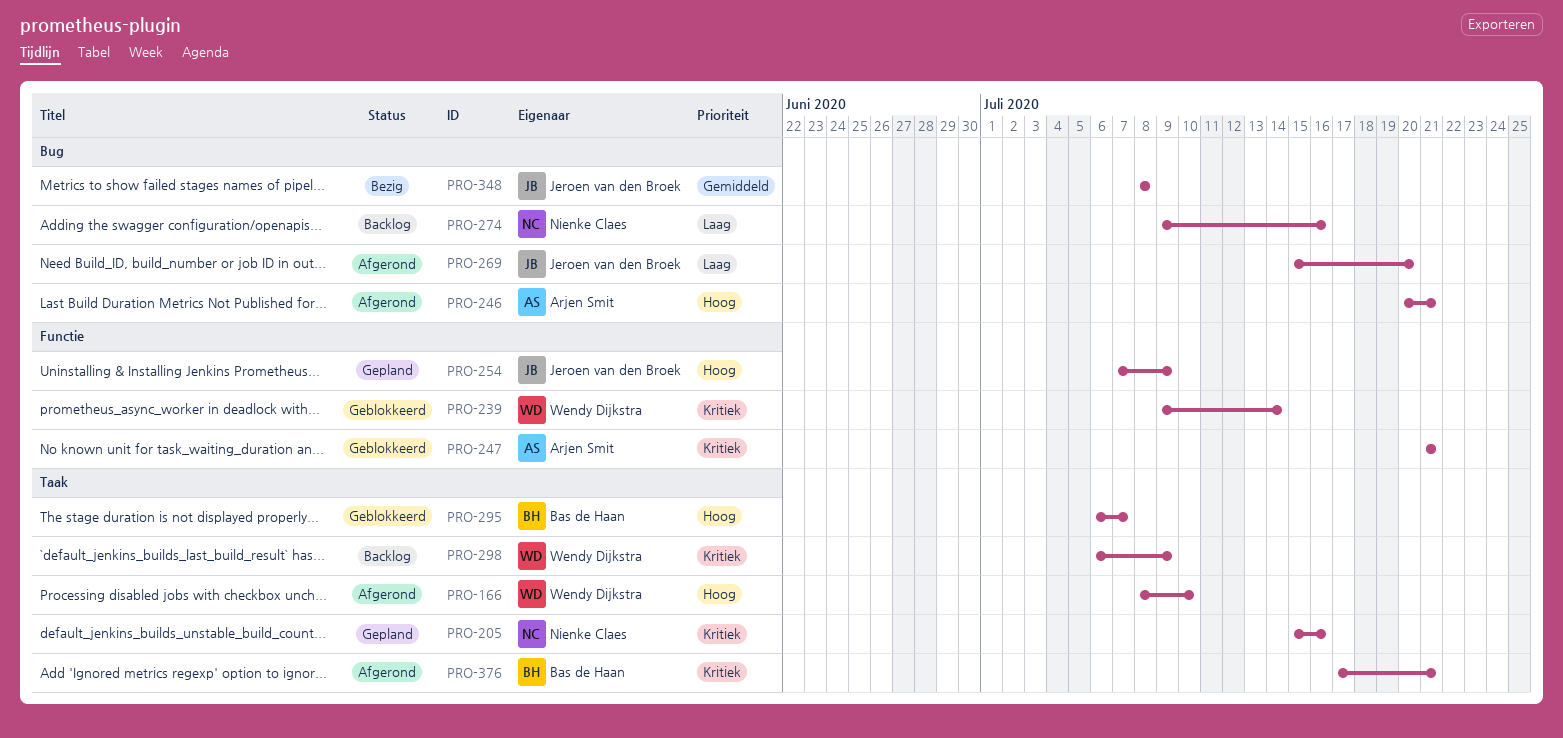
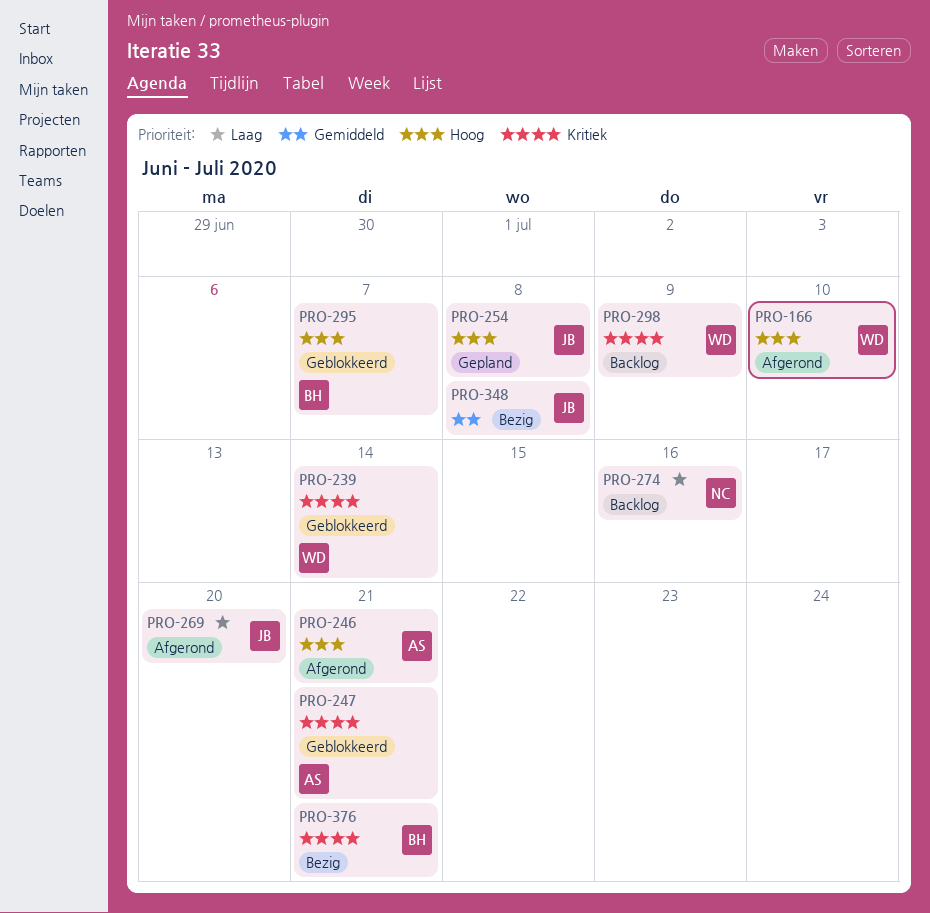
PRO-205: present -> none
PRO-254, due: Jul 9 -> Jul 8
PRO-376, status: Afgerond -> Bezig

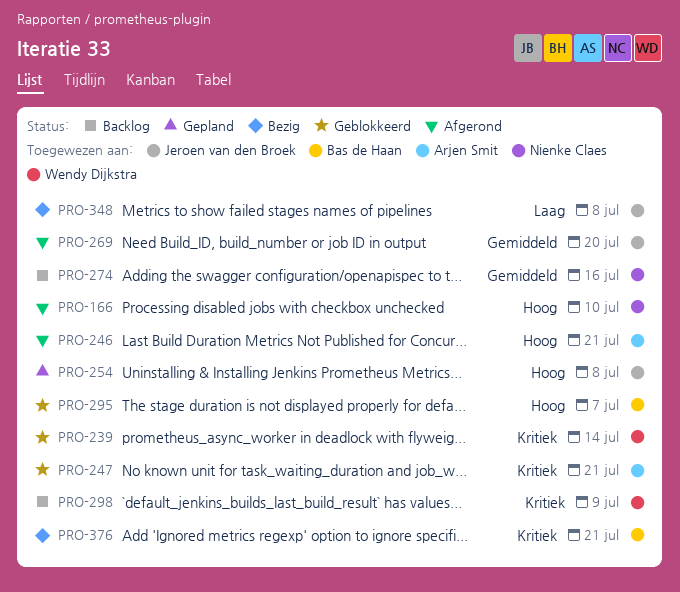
PRO-166, owner: Wendy Dijkstra -> Nienke Claes
PRO-269, priority: Laag -> Gemiddeld
PRO-274, priority: Laag -> Gemiddeld
PRO-348, priority: Gemiddeld -> Laag

